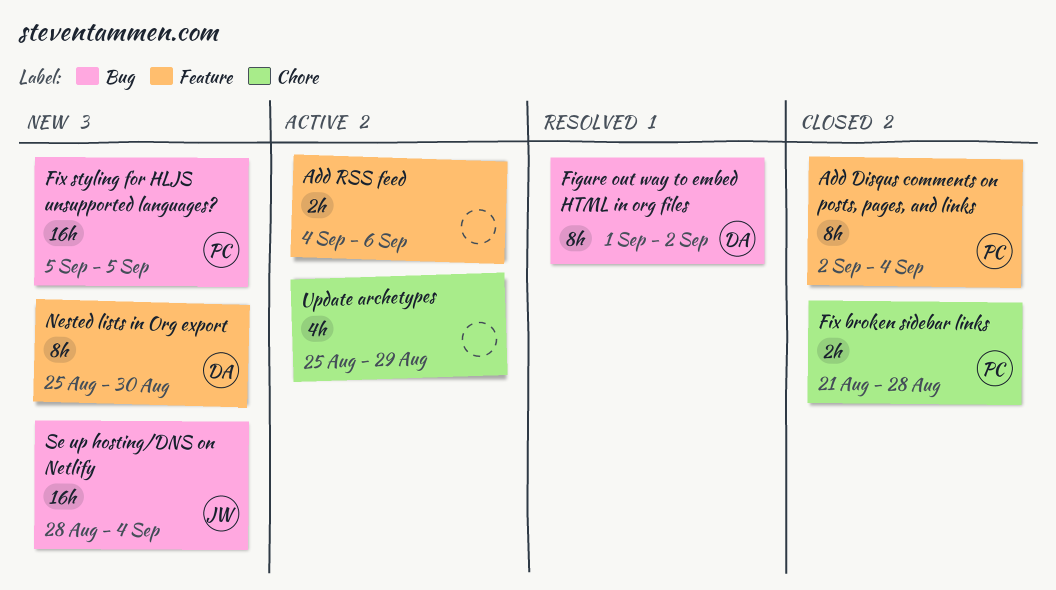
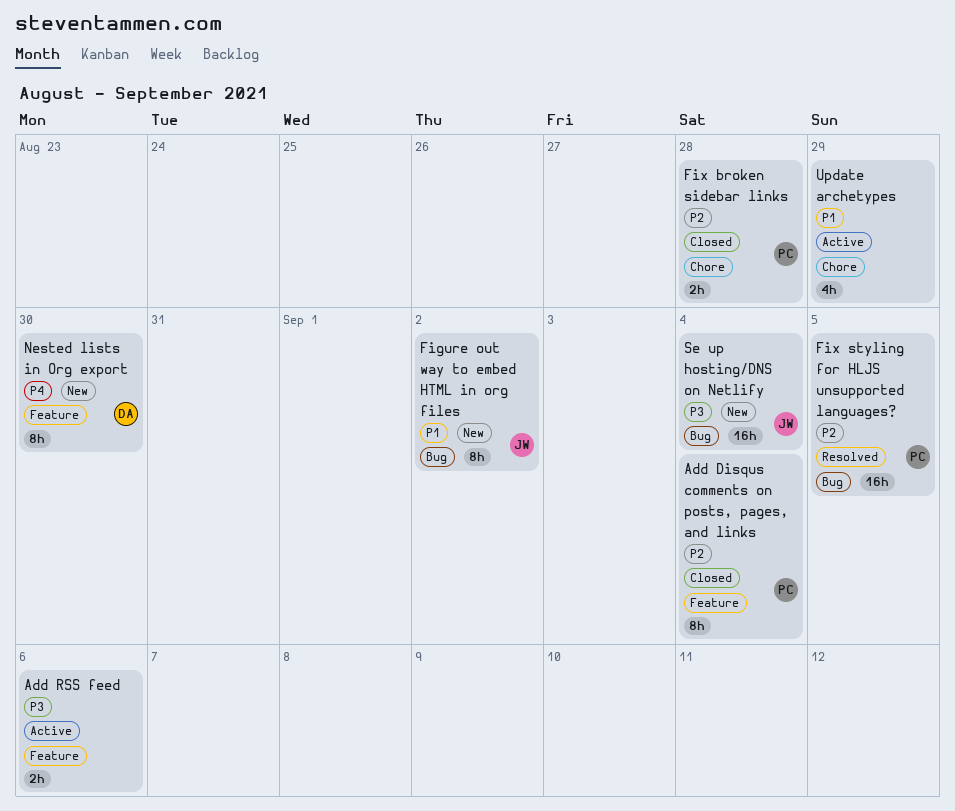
Figure out way to embed HTML in org files, status: Resolved -> New
Figure out way to embed HTML in org files, owner: DA -> JW
Fix styling for HLJS unsupported languages?, status: New -> Resolved

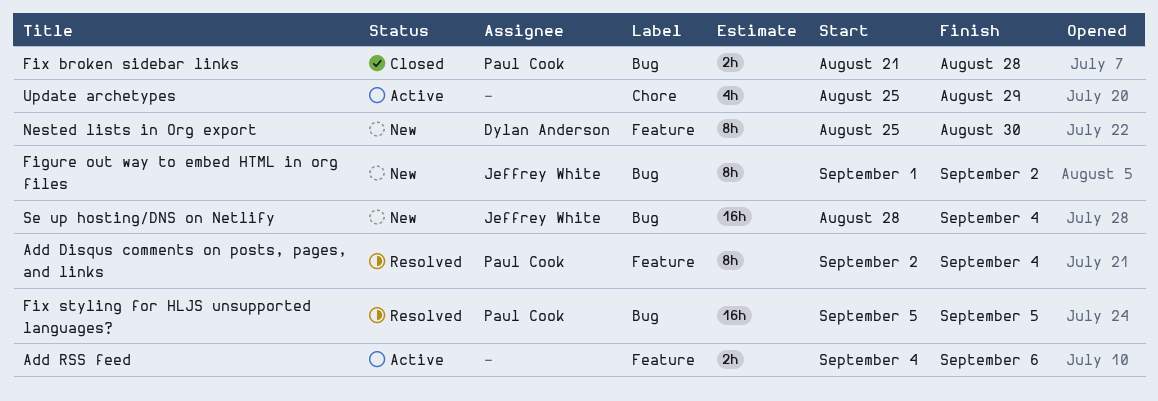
Add Disqus comments on posts, pages, and links, status: Closed -> Resolved
Fix broken sidebar links, label: Chore -> Bug

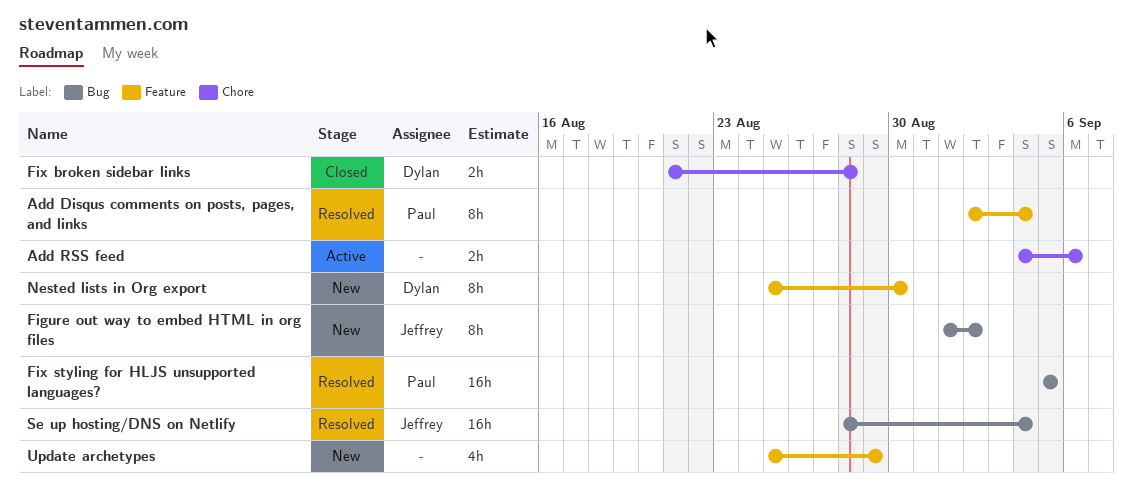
Add RSS feed, label: Feature -> Chore
Fix broken sidebar links, owner: Paul Cook -> Dylan Anderson
Fix broken sidebar links, label: Bug -> Chore
Se up hosting/DNS on Netlify, status: New -> Resolved
Update archetypes, status: Active -> New
Update archetypes, label: Chore -> Feature

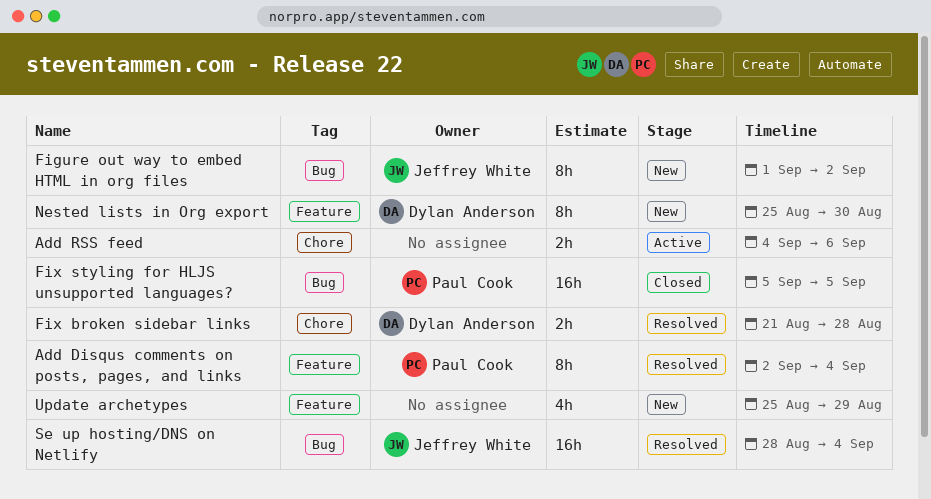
Fix broken sidebar links, status: Closed -> Resolved
Fix styling for HLJS unsupported languages?, status: Resolved -> Closed

